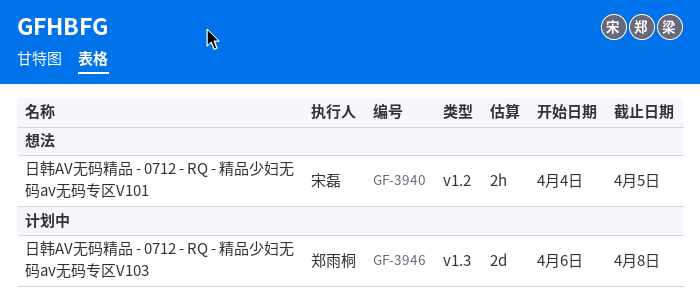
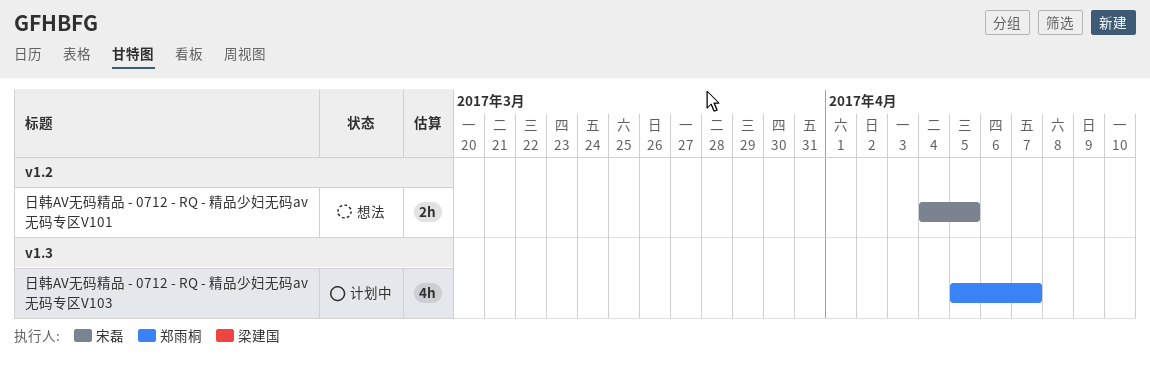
日韩AV无码精品 - 0712 - RQ - 精品少妇无码av无码专区V103, estimate: 2d -> 4h
日韩AV无码精品 - 0712 - RQ - 精品少妇无码av无码专区V103, start: Apr 6 -> Apr 5
日韩AV无码精品 - 0712 - RQ - 精品少妇无码av无码专区V103, due: Apr 8 -> Apr 7

